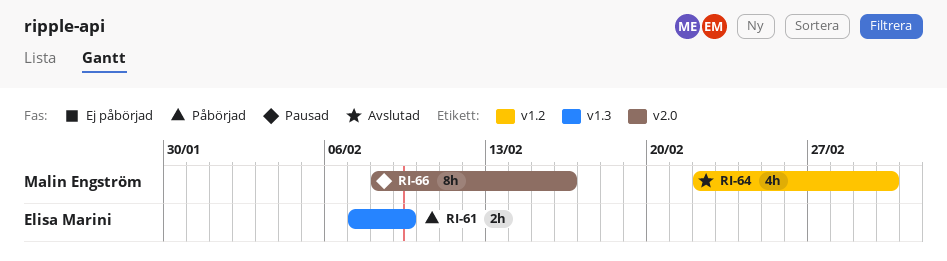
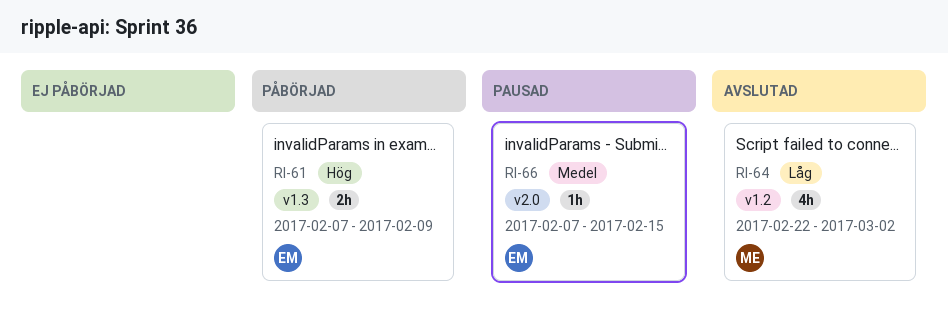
RI-66, owner: Malin Engström -> Elisa Marini
RI-66, estimate: 8h -> 1h
RI-66, start: Feb 8 -> Feb 7
RI-66, due: Feb 16 -> Feb 15

